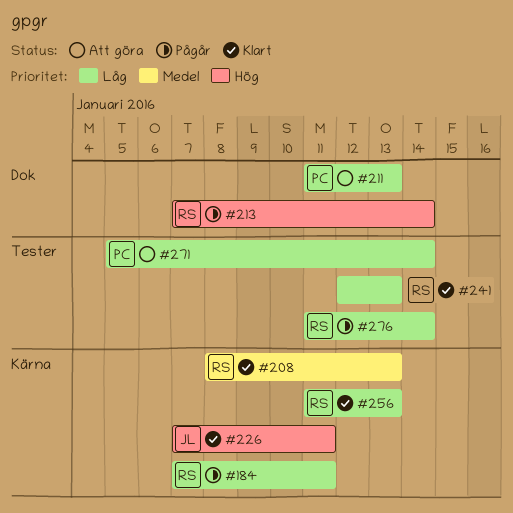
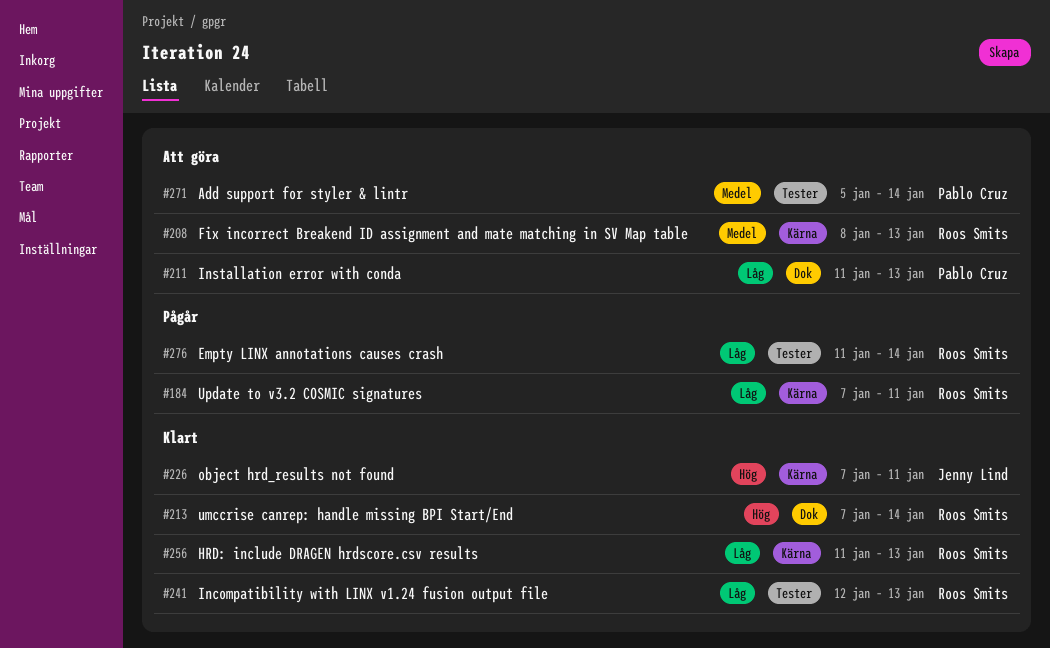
#208, status: Klart -> Att göra
#213, status: Pågår -> Klart
#271, priority: Låg -> Medel

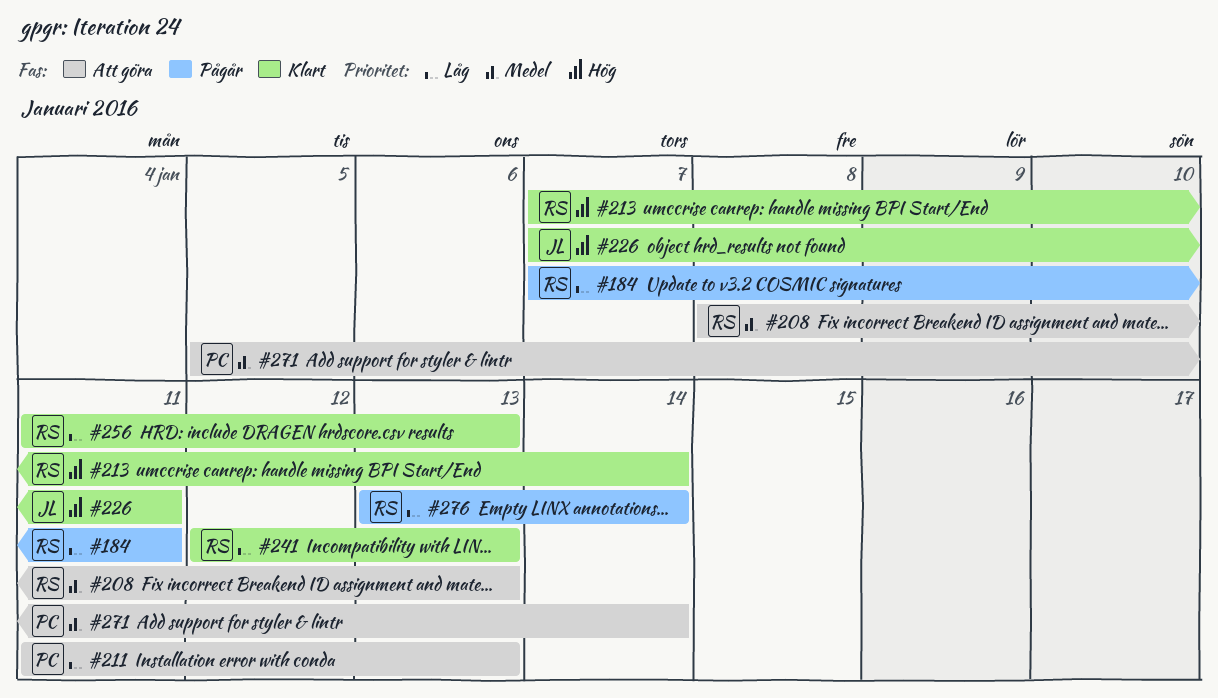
#276, start: Jan 11 -> Jan 13

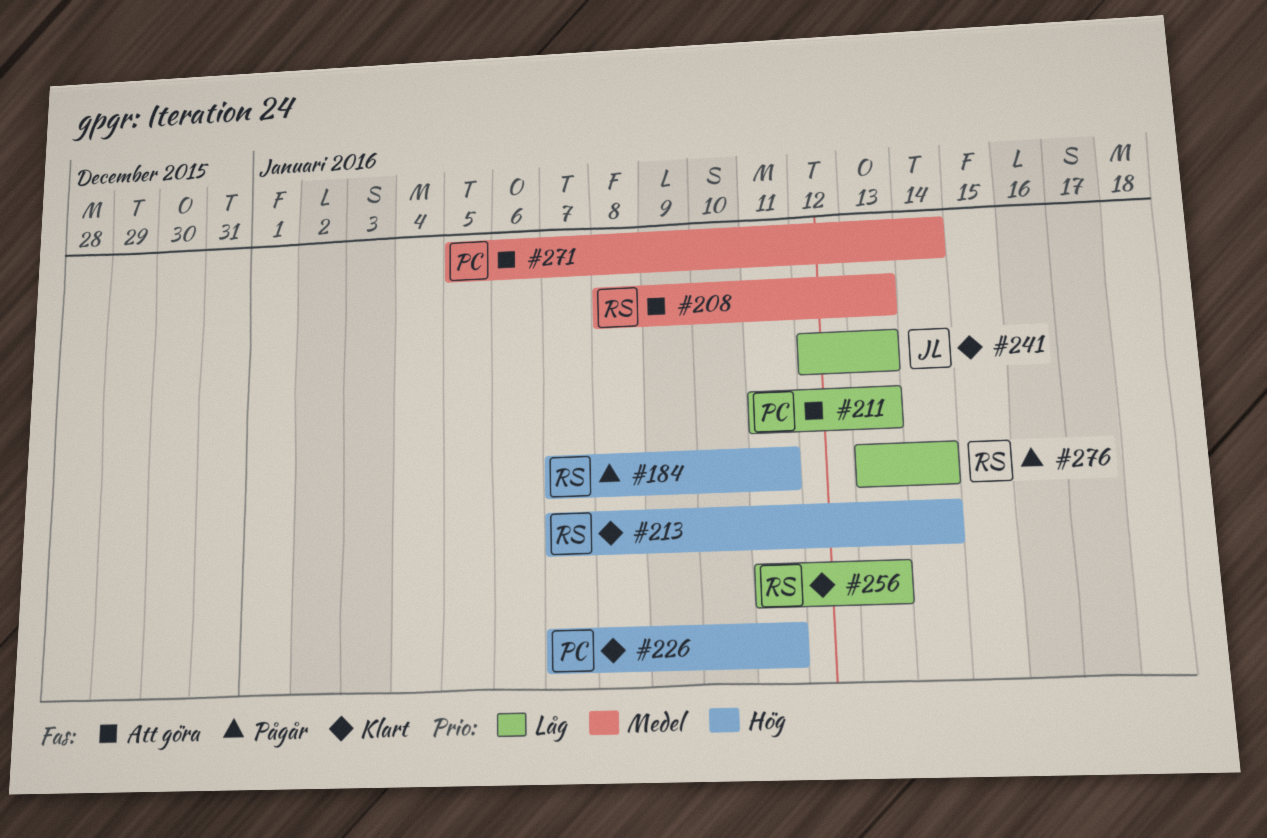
#184, priority: Låg -> Hög
#226, owner: JL -> PC
#241, owner: RS -> JL

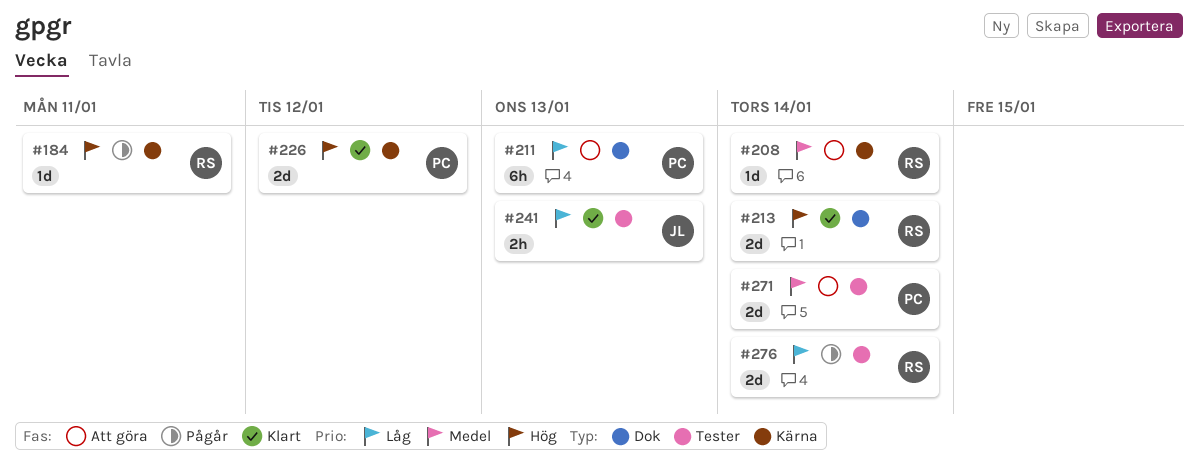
#208, due: Jan 13 -> Jan 14
#226, due: Jan 11 -> Jan 12
#256: present -> none

